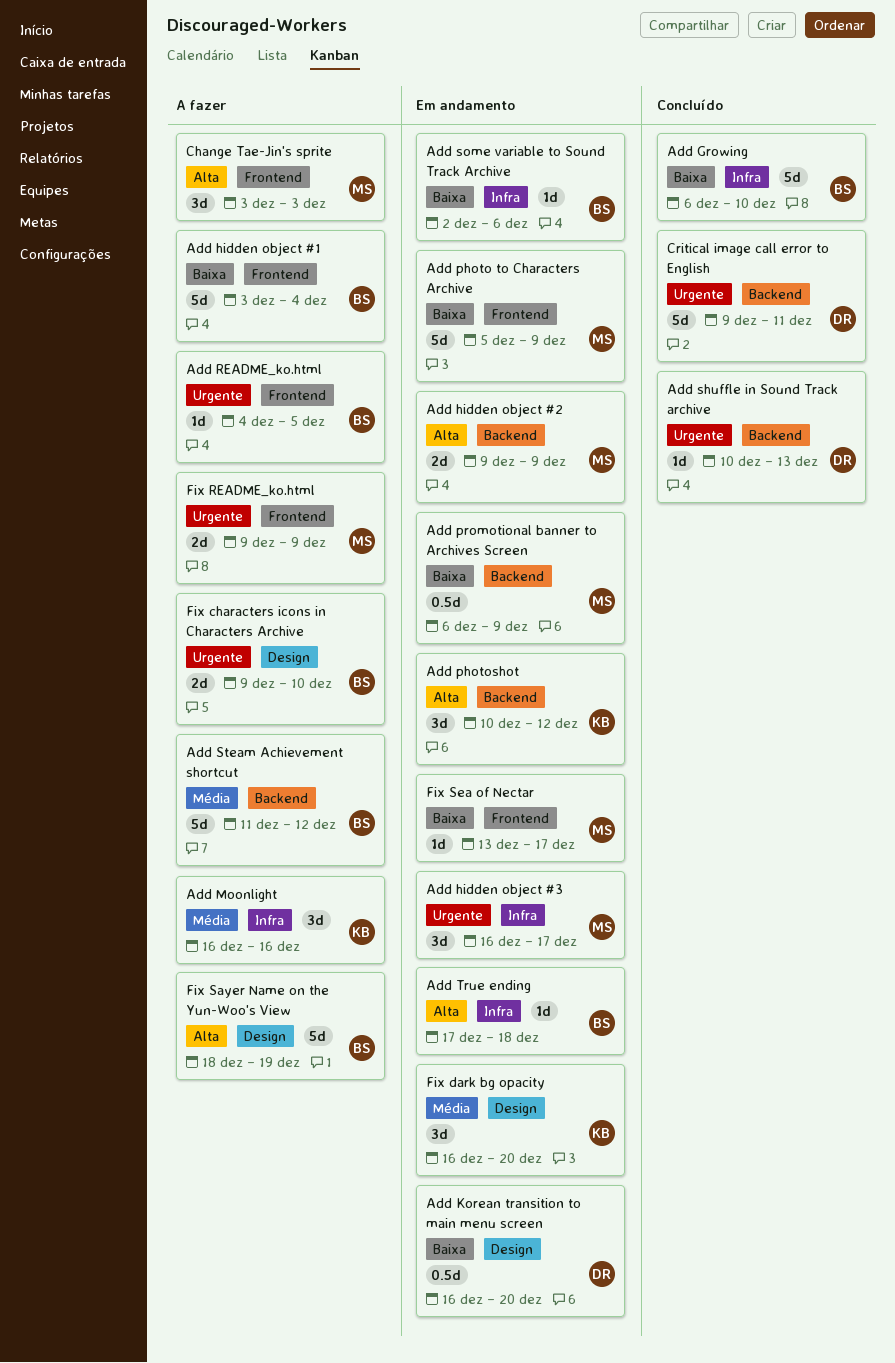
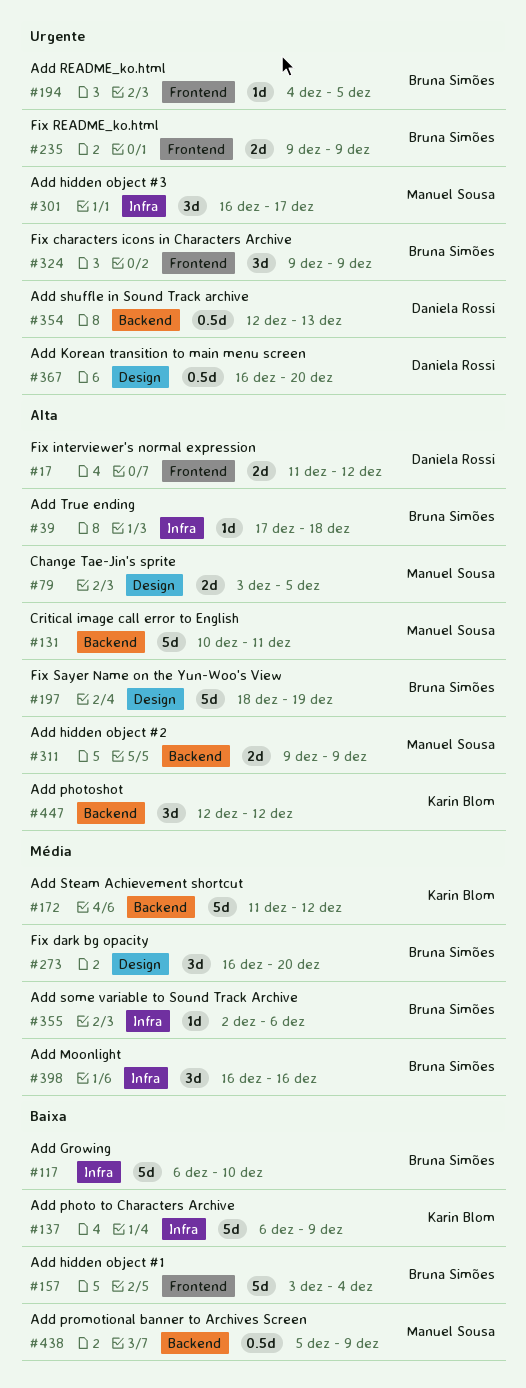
Add Korean transition to main menu screen, priority: Baixa -> Urgente
Add Moonlight, owner: Karin Blom -> Bruna Simões
Add photo to Characters Archive, owner: Manuel Sousa -> Karin Blom
Add photo to Characters Archive, label: Frontend -> Infra
Add photo to Characters Archive, start: Dec 5 -> Dec 6
Add photoshot, start: Dec 10 -> Dec 12
Add promotional banner to Archives Screen, start: Dec 6 -> Dec 5
Add shuffle in Sound Track archive, estimate: 1d -> 0.5d
Add shuffle in Sound Track archive, start: Dec 10 -> Dec 12
Add some variable to Sound Track Archive, priority: Baixa -> Média
Add Steam Achievement shortcut, owner: Bruna Simões -> Karin Blom
Change Tae-Jin's sprite, label: Frontend -> Design
Change Tae-Jin's sprite, estimate: 3d -> 2d
Change Tae-Jin's sprite, due: Dec 3 -> Dec 5
Critical image call error to English, owner: Daniela Rossi -> Manuel Sousa
Critical image call error to English, priority: Urgente -> Alta
Critical image call error to English, start: Dec 9 -> Dec 10
Fix characters icons in Characters Archive, label: Design -> Frontend
Fix characters icons in Characters Archive, estimate: 2d -> 3d
Fix characters icons in Characters Archive, due: Dec 10 -> Dec 9
Fix dark bg opacity, owner: Karin Blom -> Bruna Simões
Fix interviewer's normal expression: none -> present
Fix README_ko.html, owner: Manuel Sousa -> Bruna Simões
Fix Sea of Nectar: present -> none

